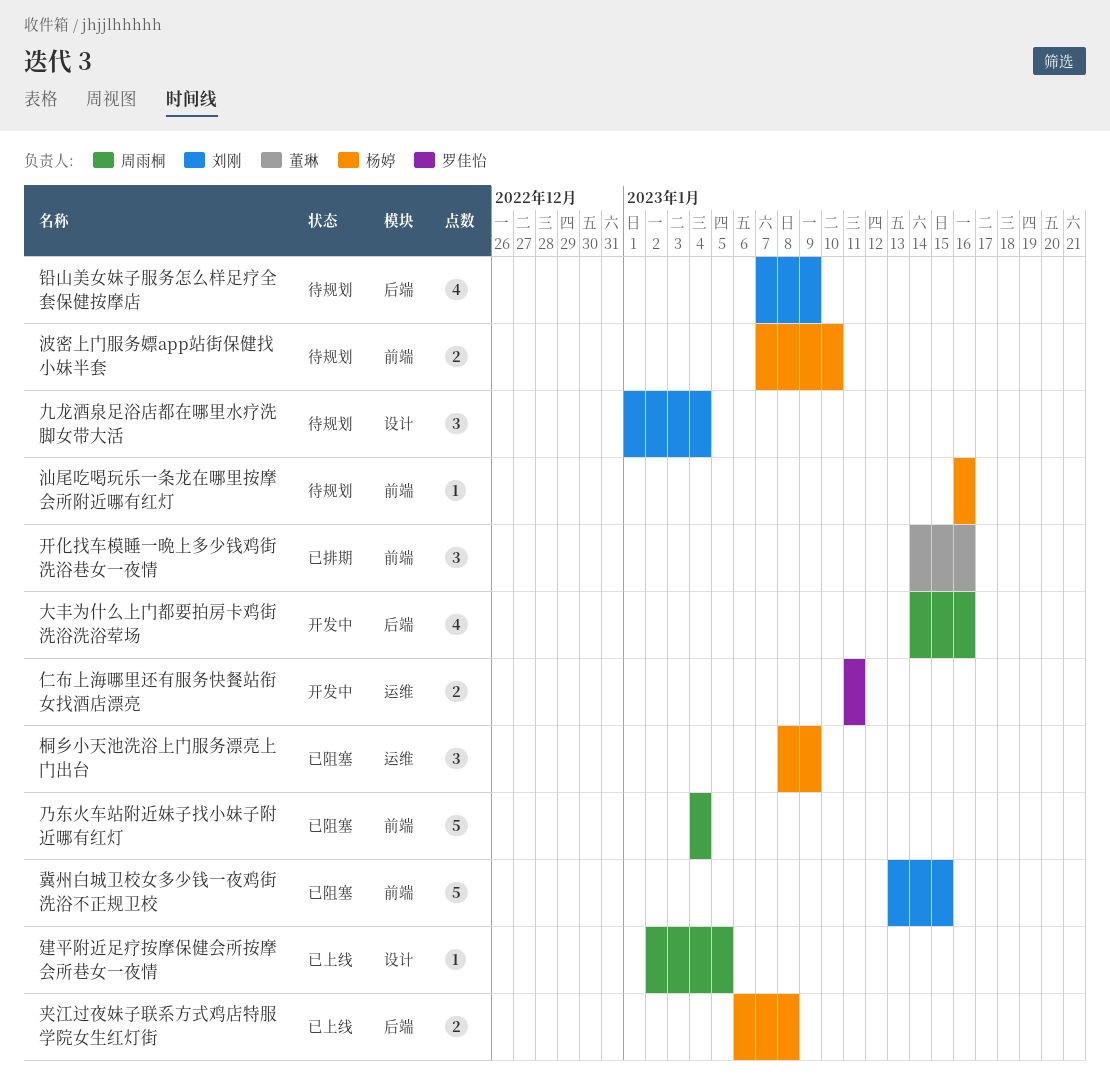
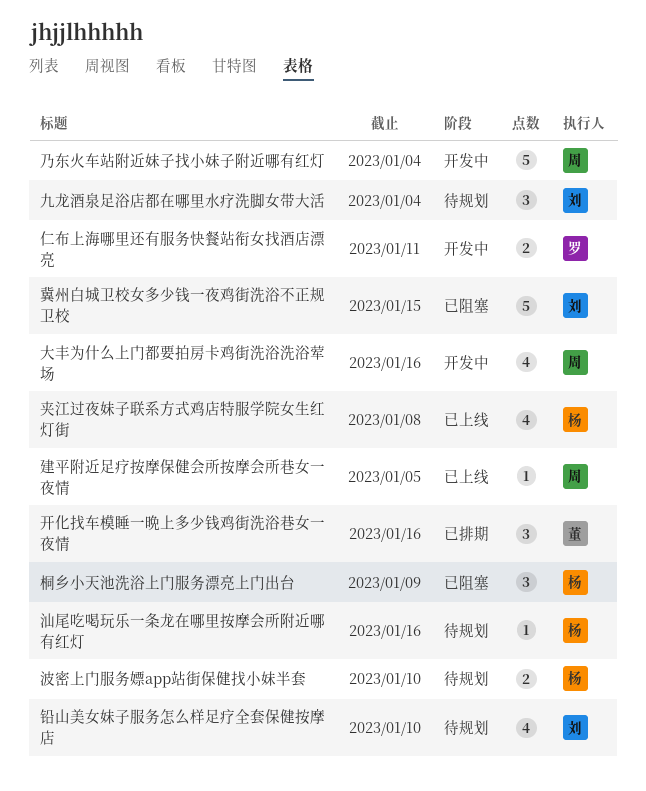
乃东火车站附近妹子找小妹子附近哪有红灯, status: 已阻塞 -> 开发中
夹江过夜妹子联系方式鸡店特服学院女生红灯街, estimate: 2 -> 4
铅山美女妹子服务怎么样足疗全套保健按摩店, due: Jan 9 -> Jan 10

